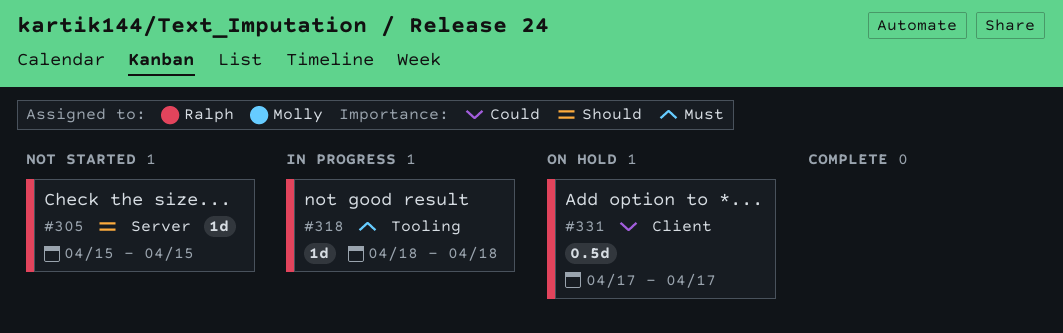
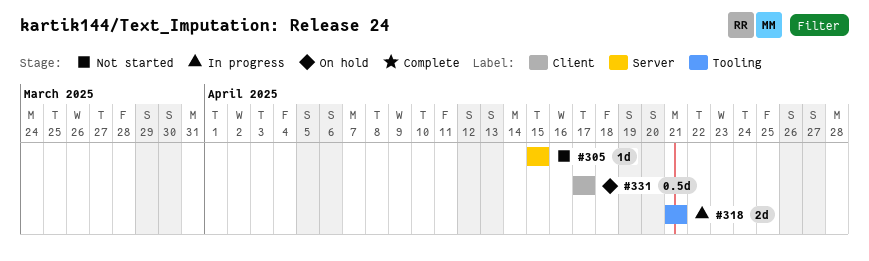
#318, estimate: 1d -> 2d
#318, start: Apr 18 -> Apr 21
#318, due: Apr 18 -> Apr 21

